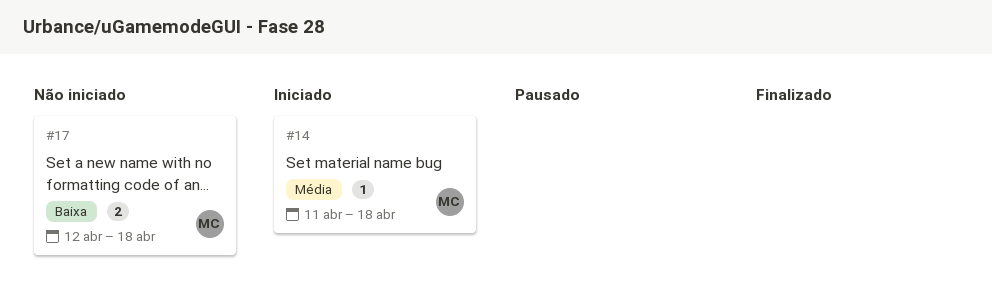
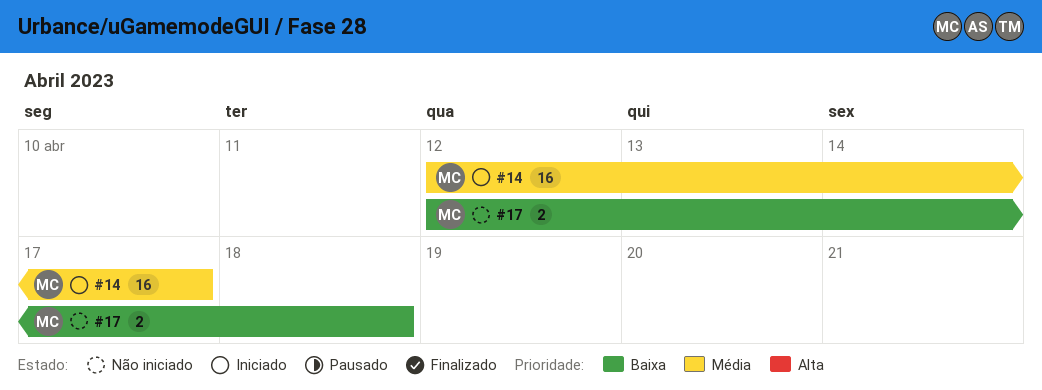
#14, estimate: 1 -> 16
#14, start: Apr 11 -> Apr 12
#14, due: Apr 18 -> Apr 17

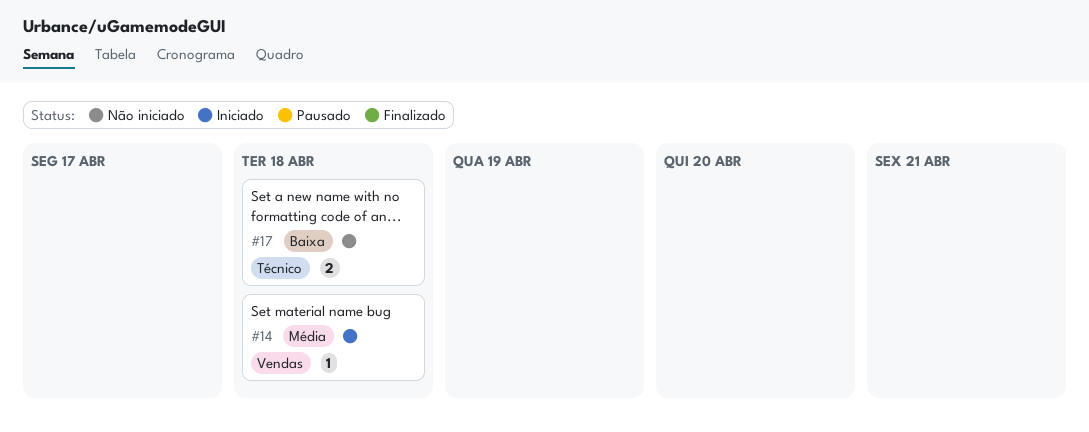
#14, estimate: 16 -> 1
#14, due: Apr 17 -> Apr 18

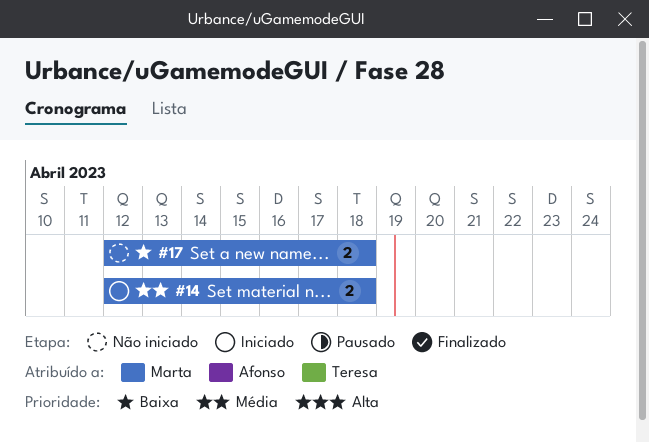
#14, estimate: 1 -> 2

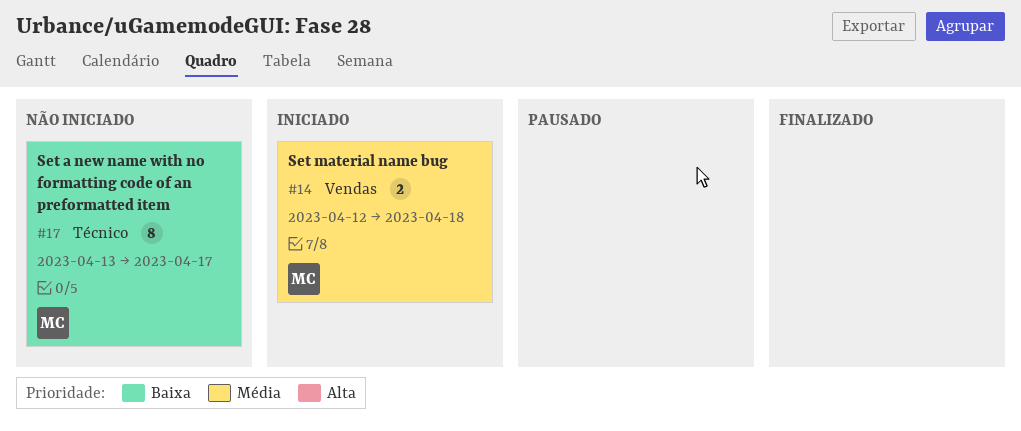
#17, estimate: 2 -> 8
#17, start: Apr 12 -> Apr 13
#17, due: Apr 18 -> Apr 17

